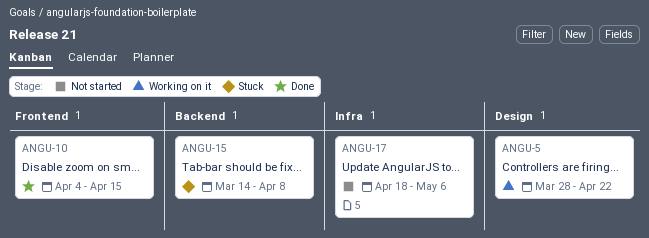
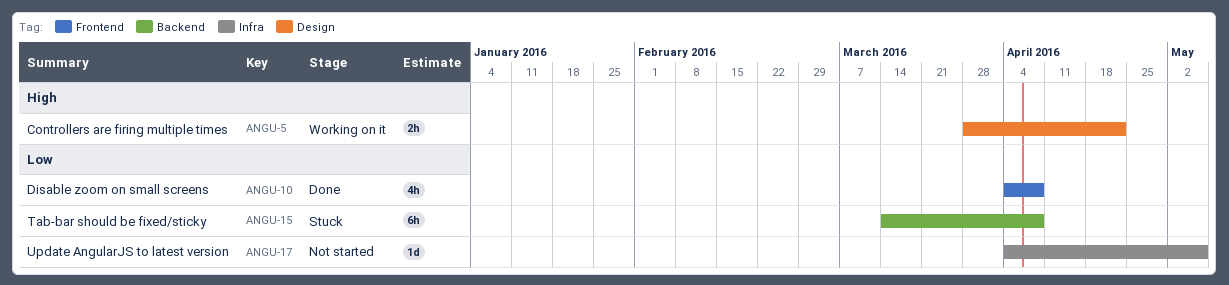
ANGU-10, due: Apr 15 -> Apr 8
ANGU-17, start: Apr 18 -> Apr 4

